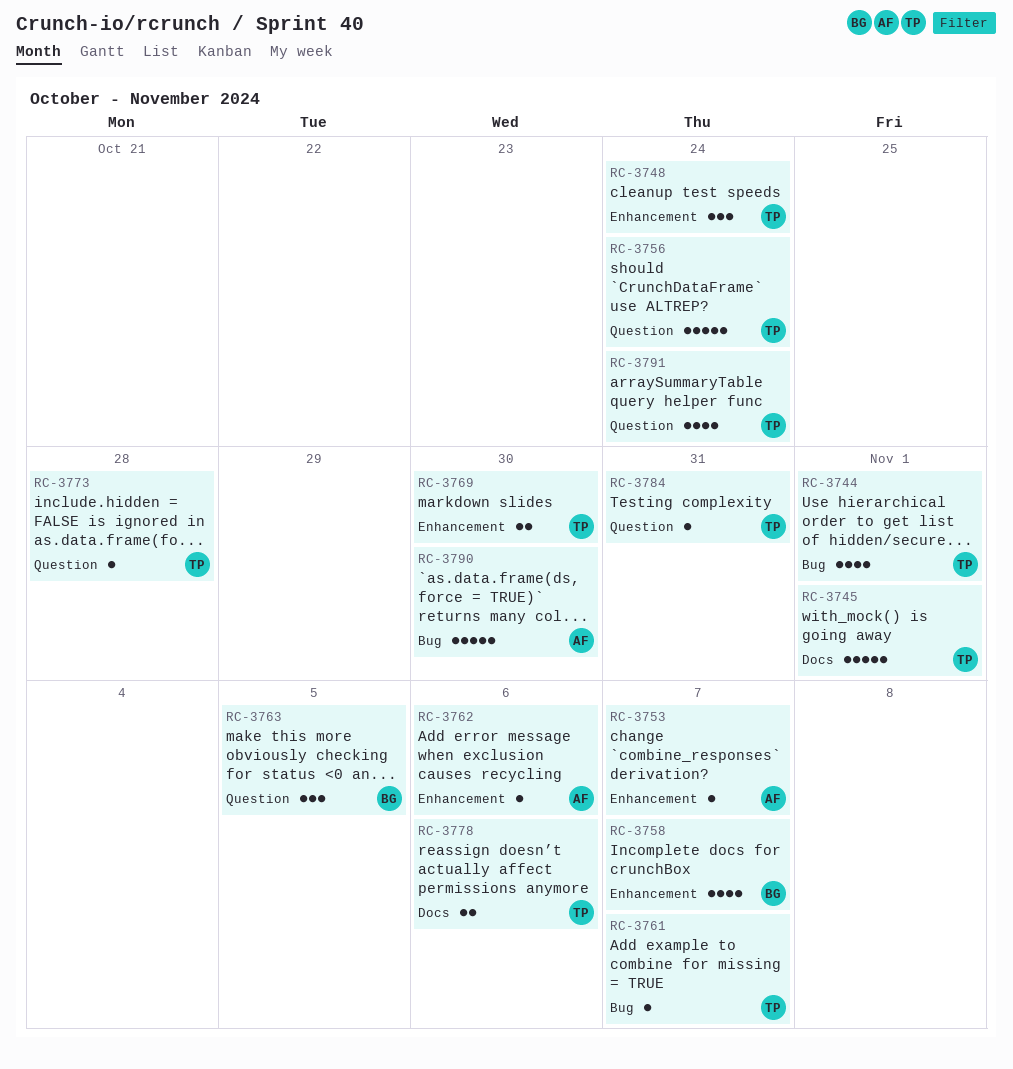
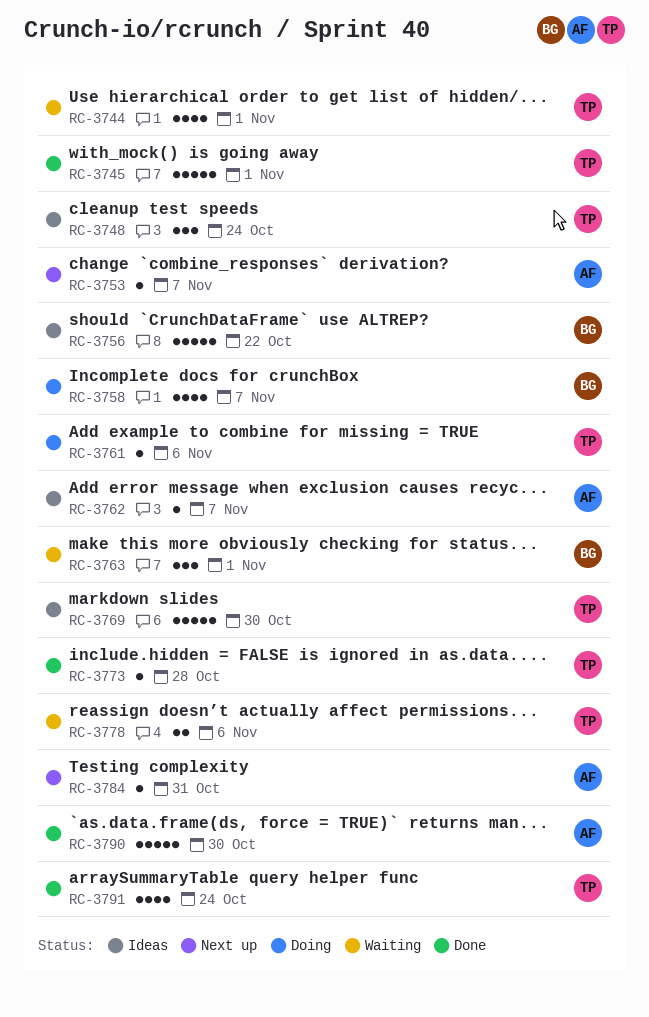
RC-3756, owner: TP -> BG
RC-3756, due: Oct 24 -> Oct 22
RC-3761, due: Nov 7 -> Nov 6
RC-3762, due: Nov 6 -> Nov 7
RC-3763, due: Nov 5 -> Nov 1
RC-3769, estimate: 2 -> 5
RC-3784, owner: TP -> AF

